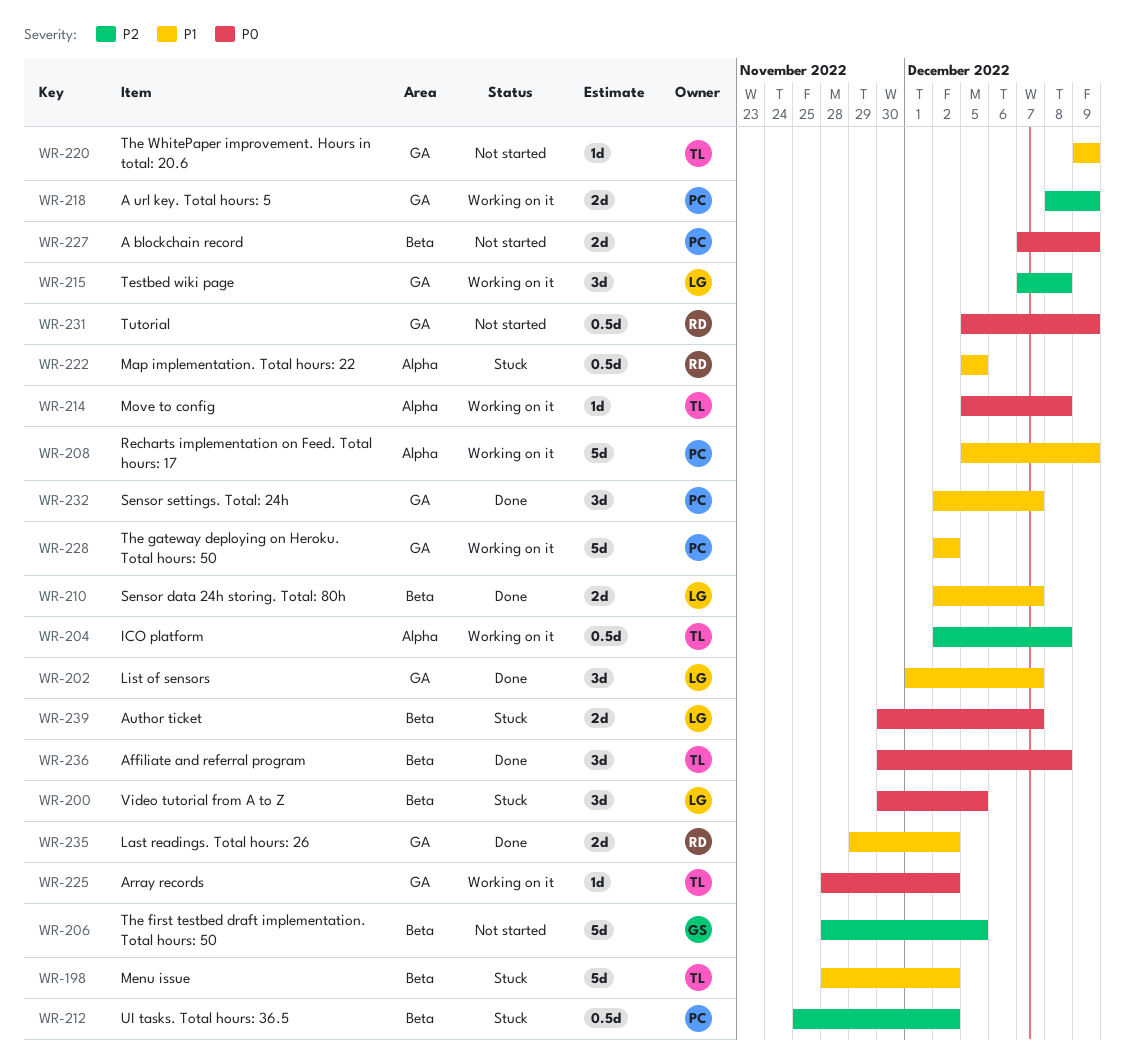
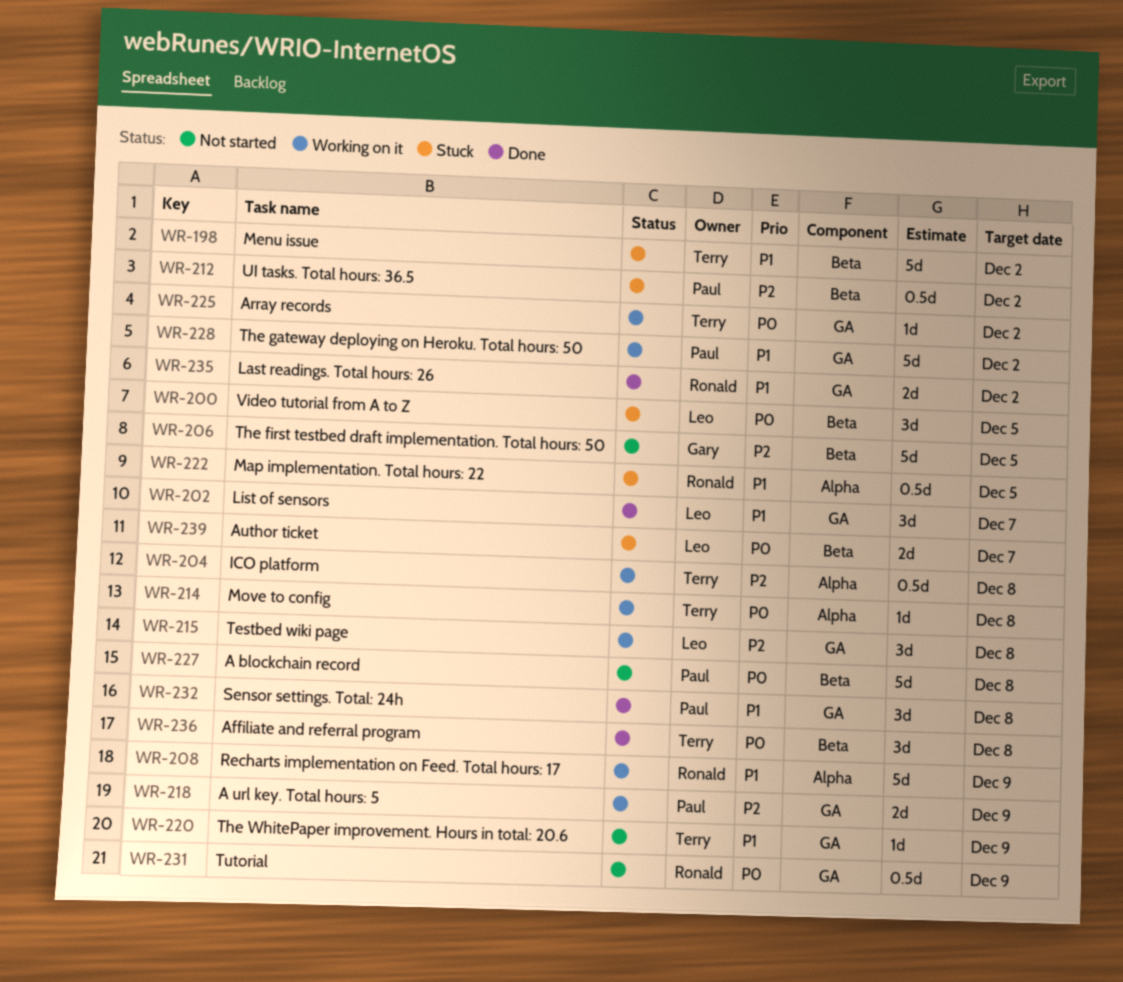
WR-208, owner: Paul -> Ronald
WR-210: present -> none
WR-227, estimate: 2d -> 5d
WR-227, due: Dec 9 -> Dec 8
WR-232, due: Dec 7 -> Dec 8

